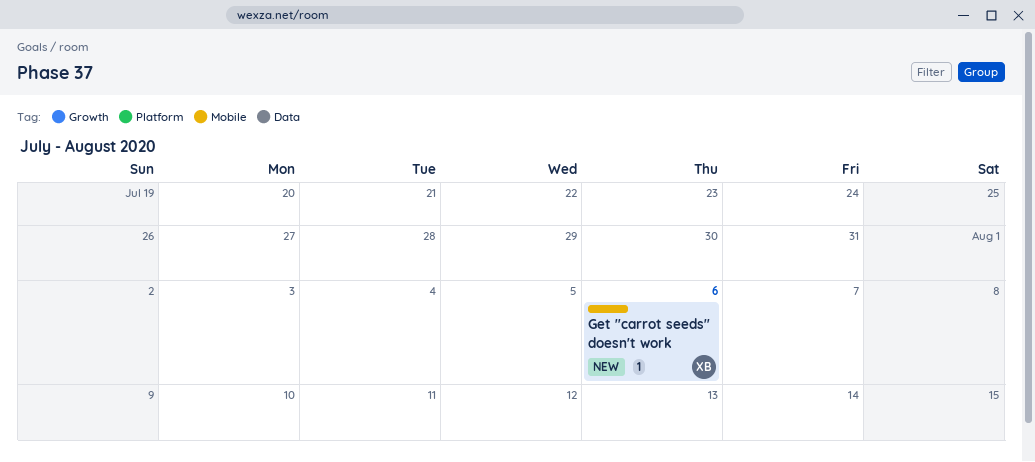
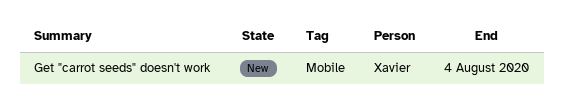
Get "carrot seeds" doesn't work, due: Aug 6 -> Aug 4

